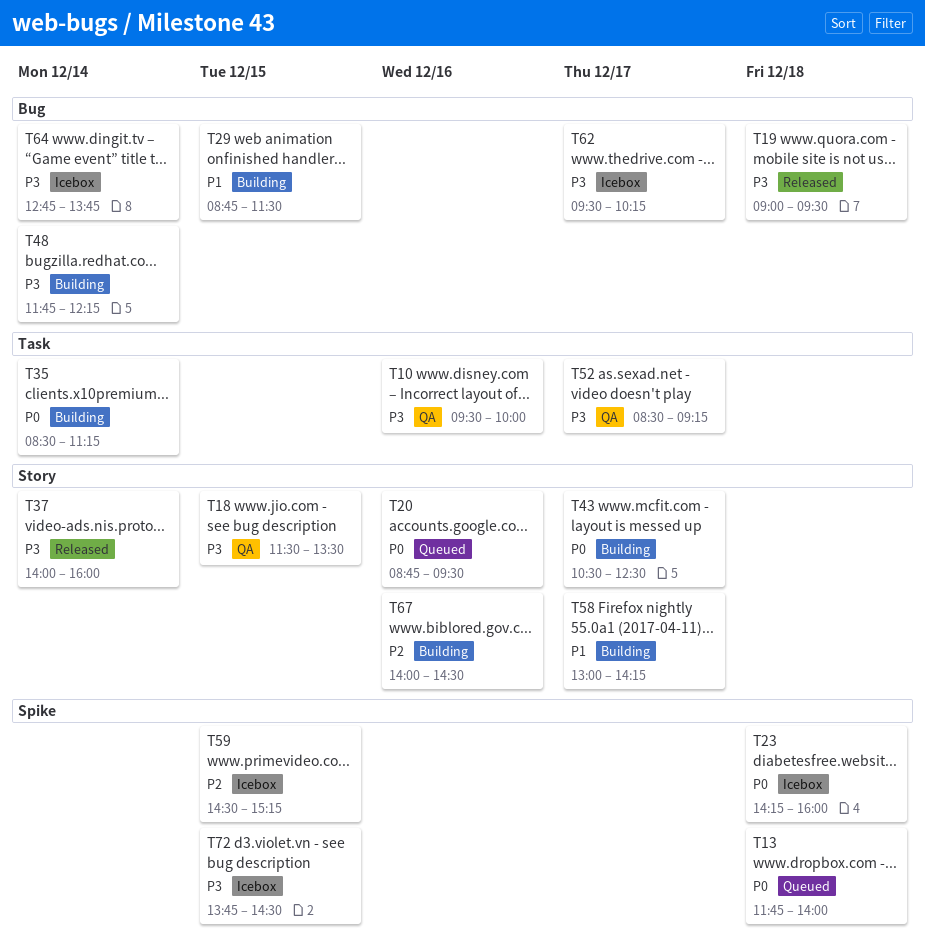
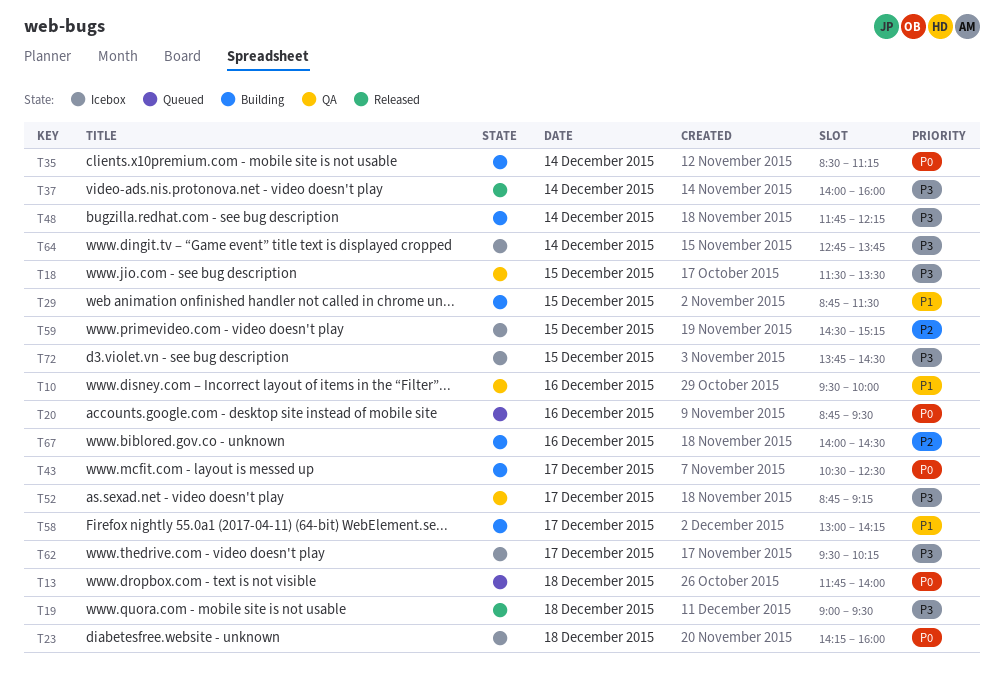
T10, priority: P3 -> P1
T52, begins: 08:30 -> 08:45

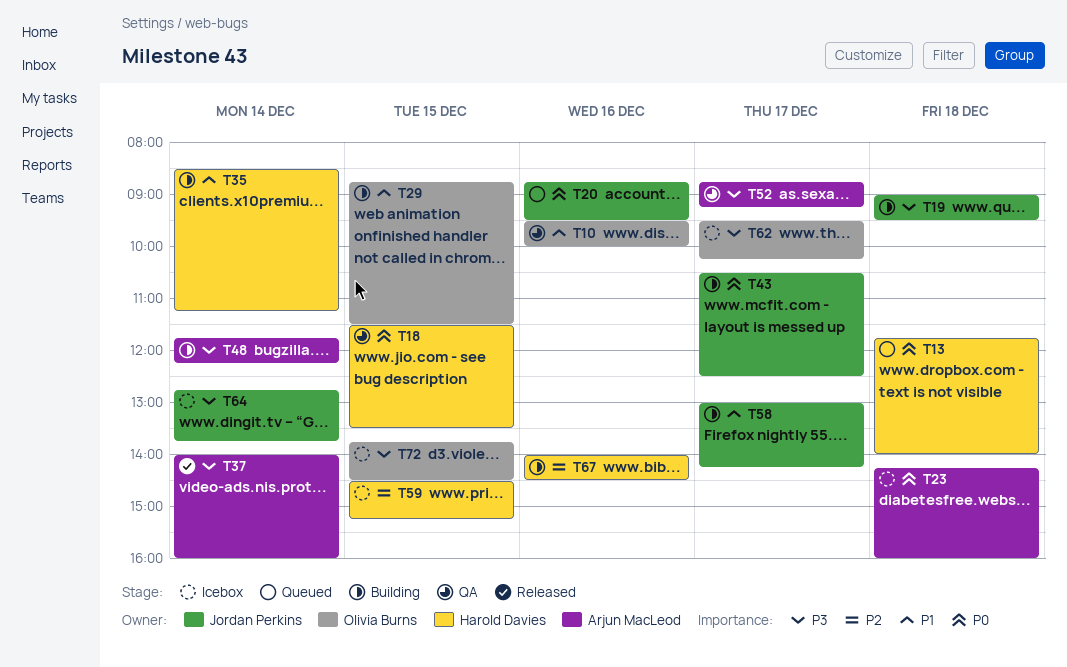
T18, priority: P3 -> P0
T19, status: Released -> Building
T35, priority: P0 -> P1

